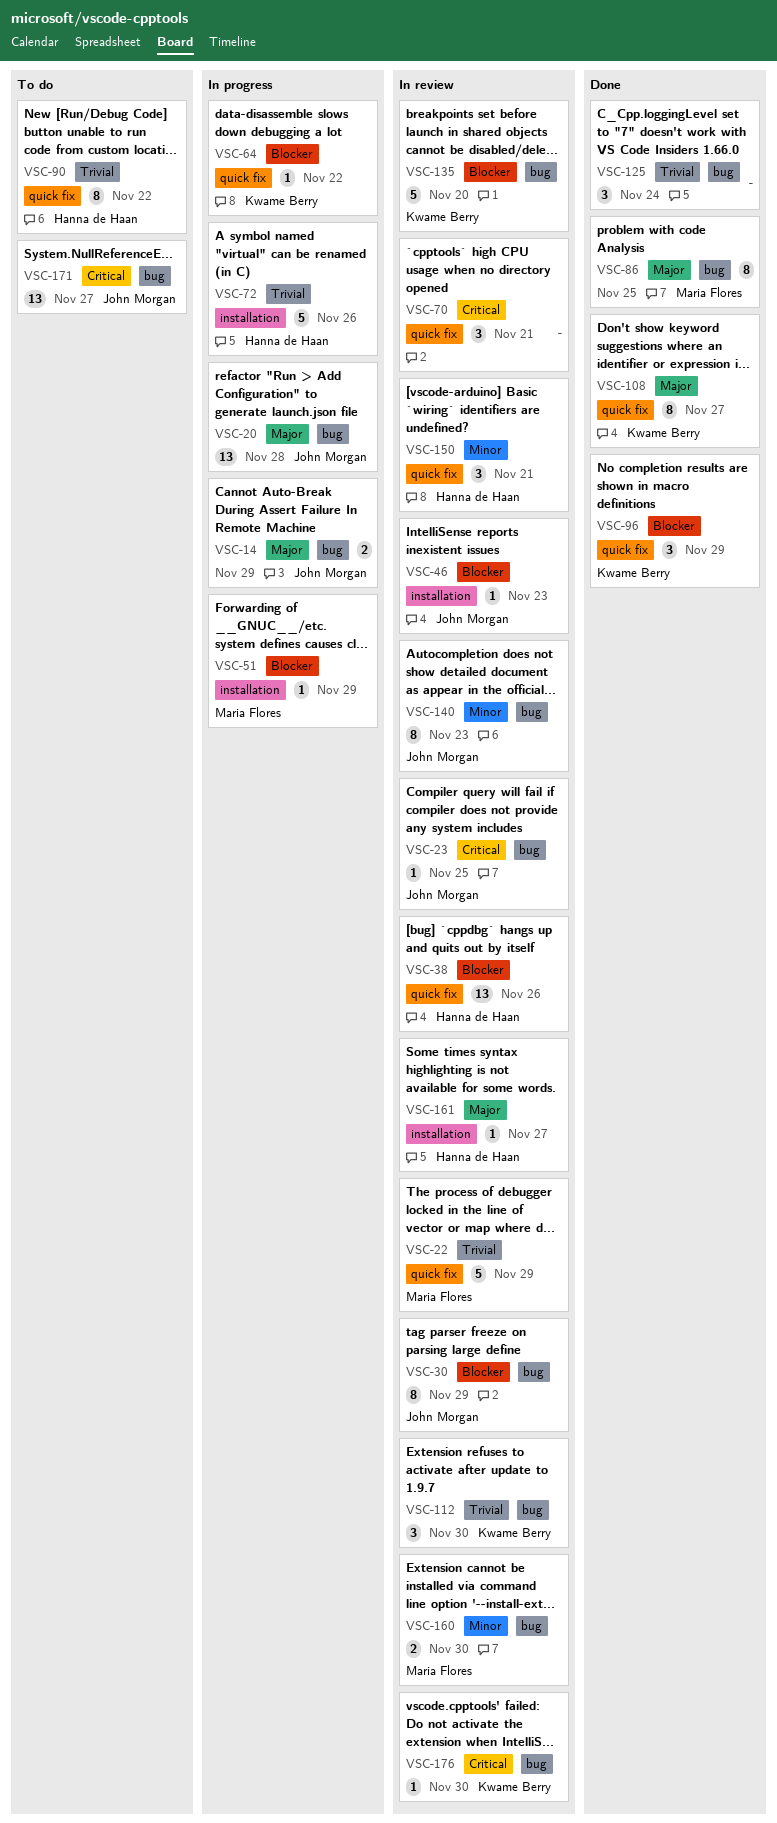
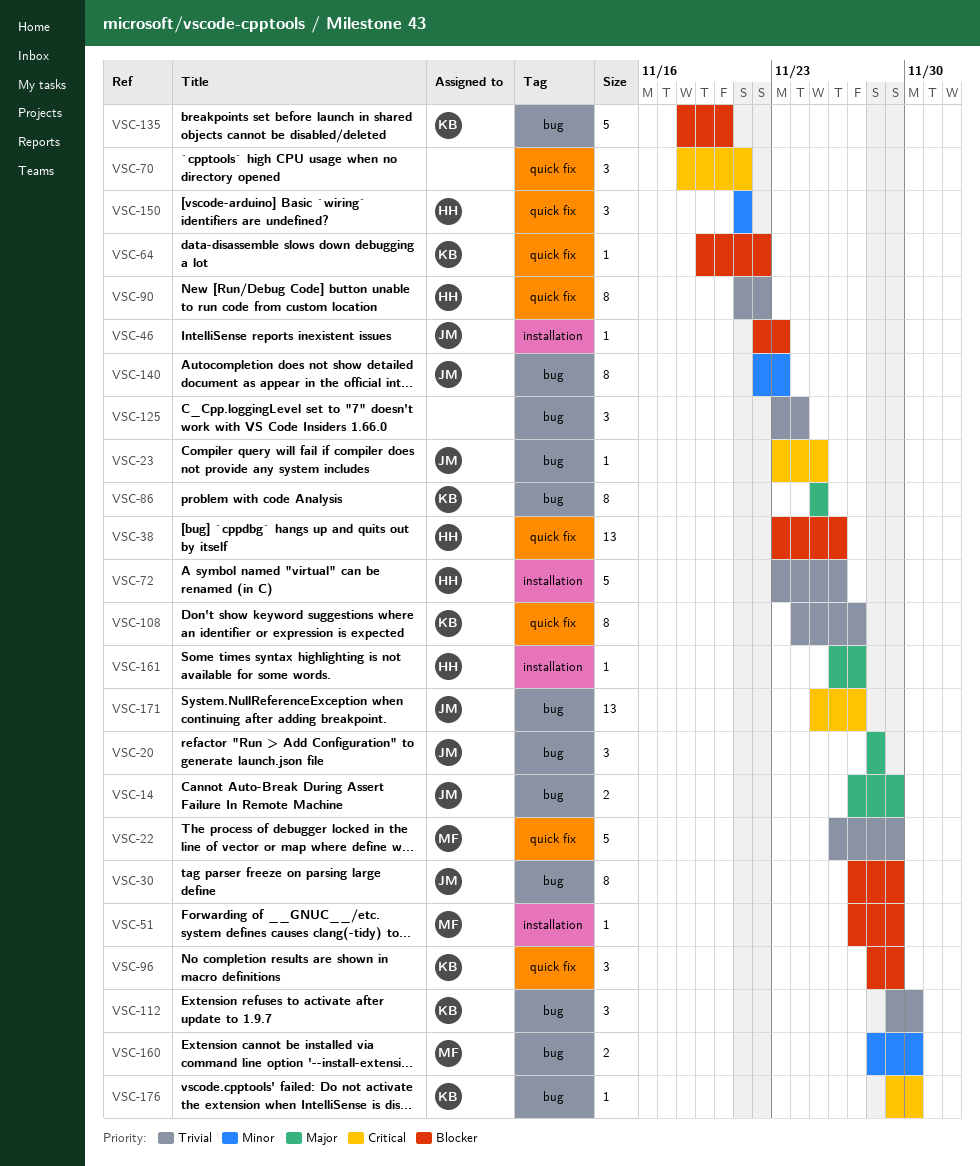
VSC-20, estimate: 13 -> 3
VSC-86, owner: Maria Flores -> Kwame Berry
VSC-108, priority: Major -> Trivial

